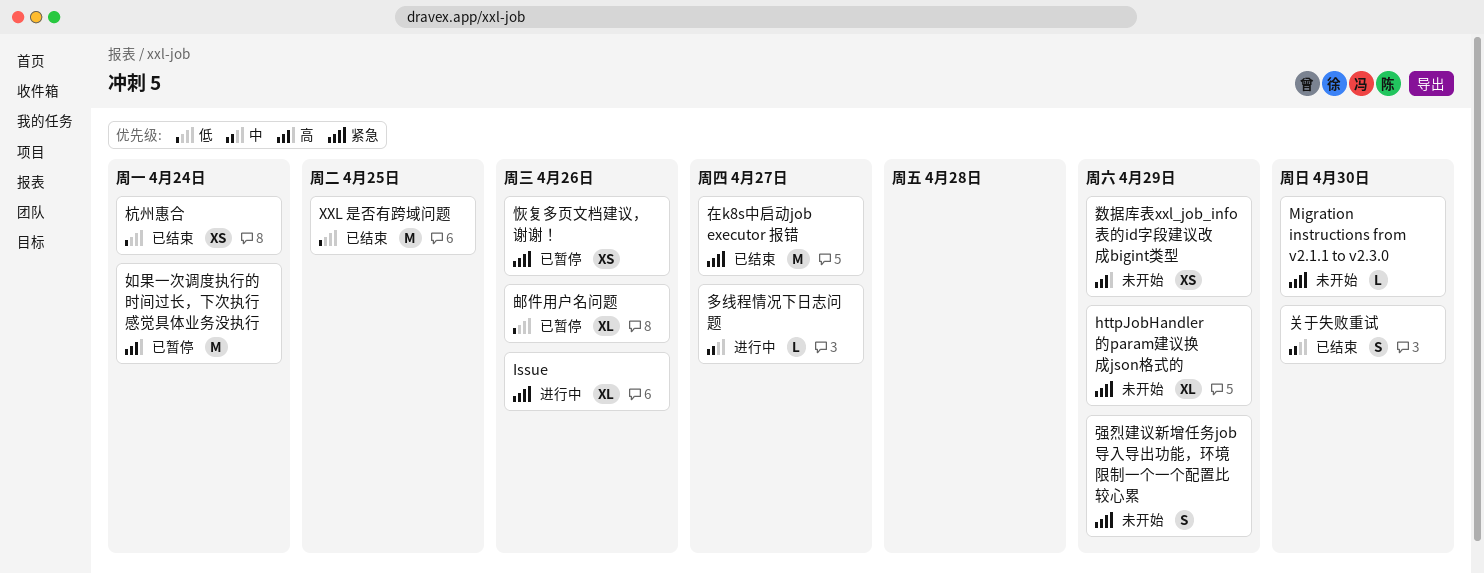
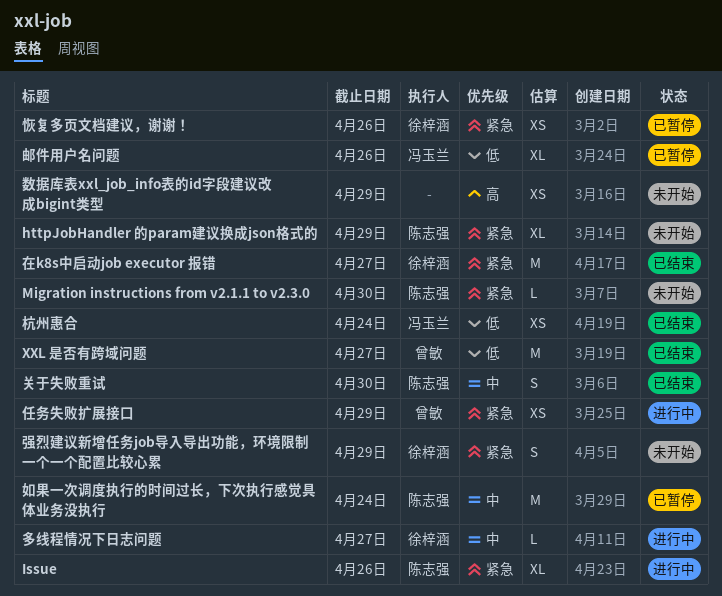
XXL 是否有跨域问题, due: Apr 25 -> Apr 27
任务失败扩展接口: none -> present
如果一次调度执行的时间过长，下次执行感觉具体业务没执行, priority: 高 -> 中

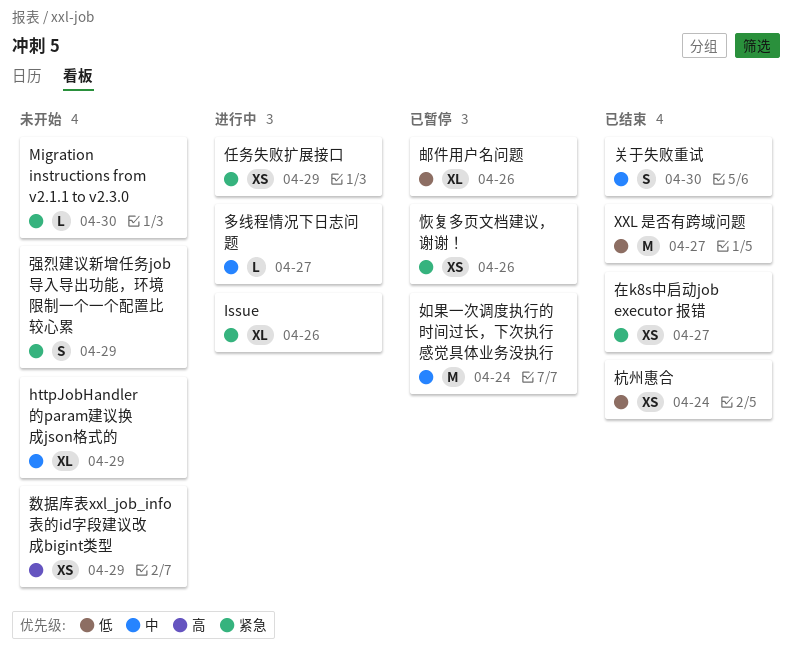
httpJobHandler 的param建议换成json格式的, priority: 紧急 -> 中
在k8s中启动job executor 报错, estimate: M -> XS

